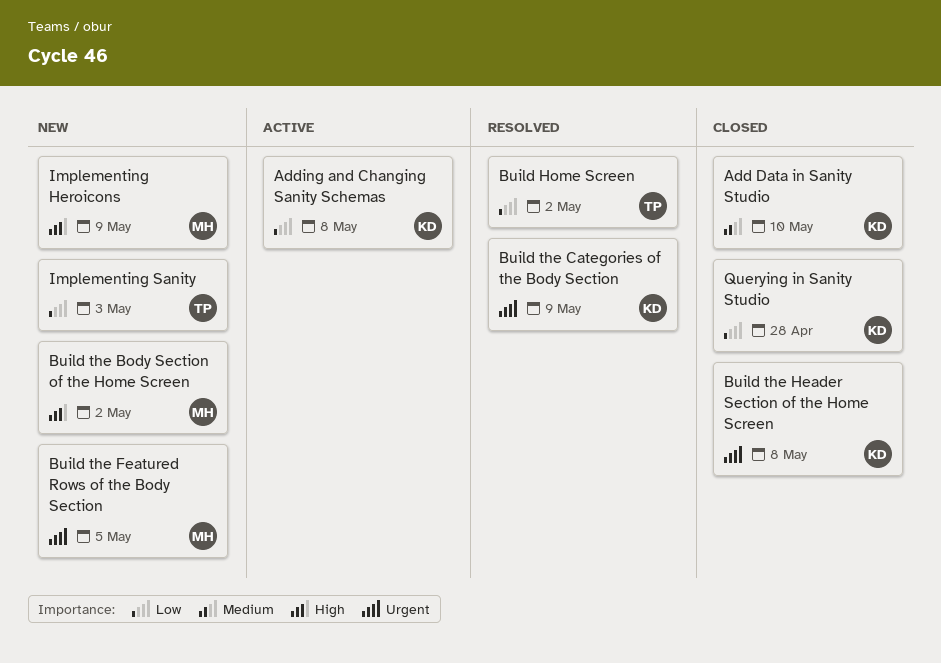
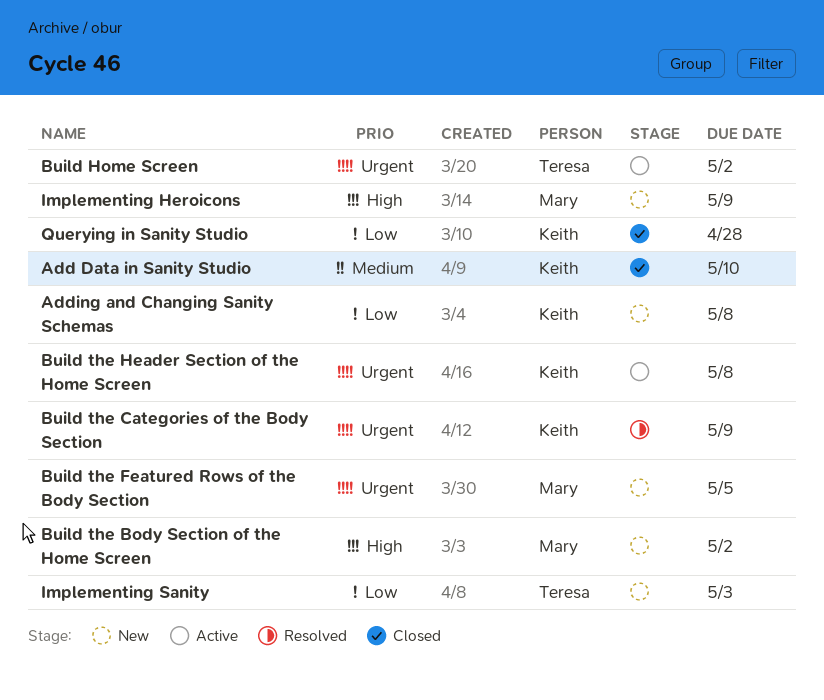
Adding and Changing Sanity Schemas, status: Active -> New
Build Home Screen, status: Resolved -> Active
Build Home Screen, priority: Low -> Urgent
Build the Header Section of the Home Screen, status: Closed -> Active

